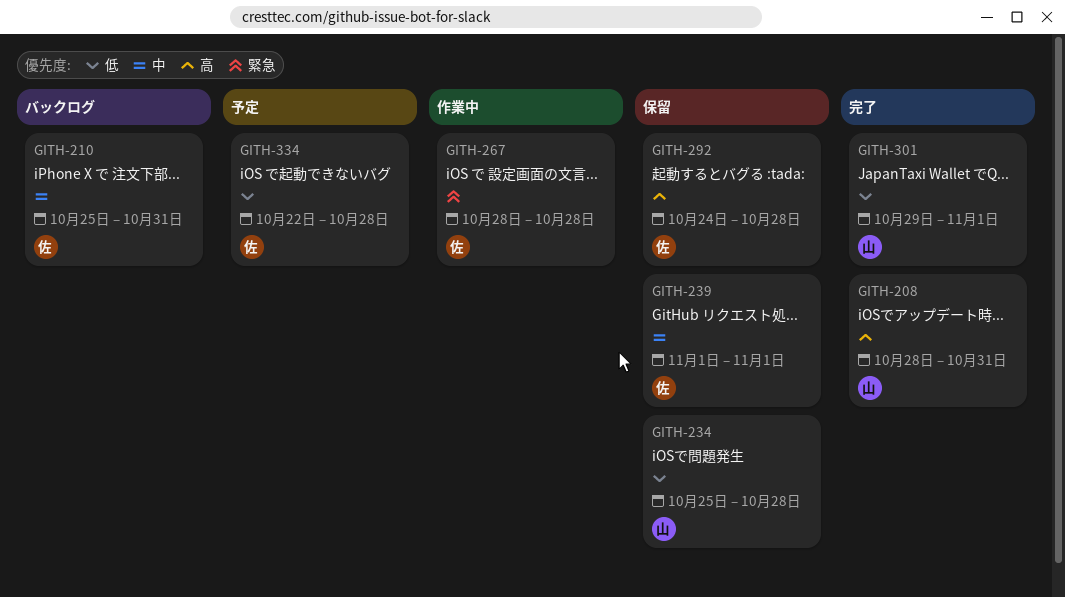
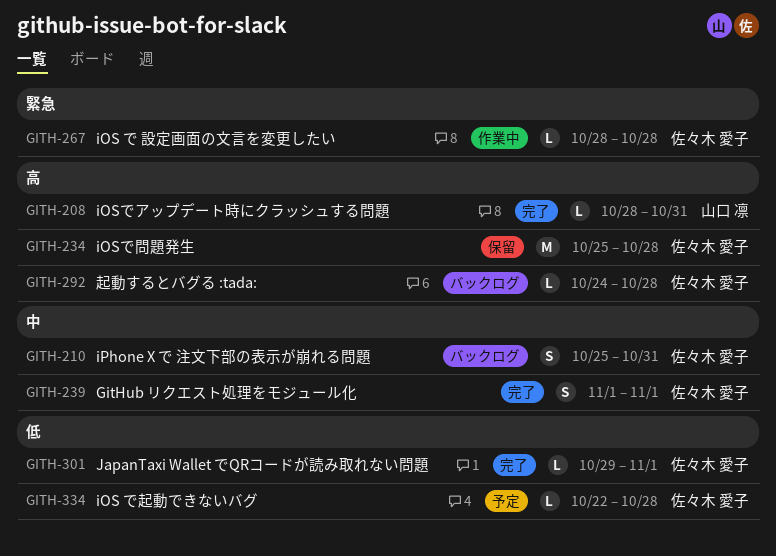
GITH-234, owner: 山口 凛 -> 佐々木 愛子
GITH-234, priority: 低 -> 高
GITH-239, status: 保留 -> 完了
GITH-292, status: 保留 -> バックログ
GITH-301, owner: 山口 凛 -> 佐々木 愛子

